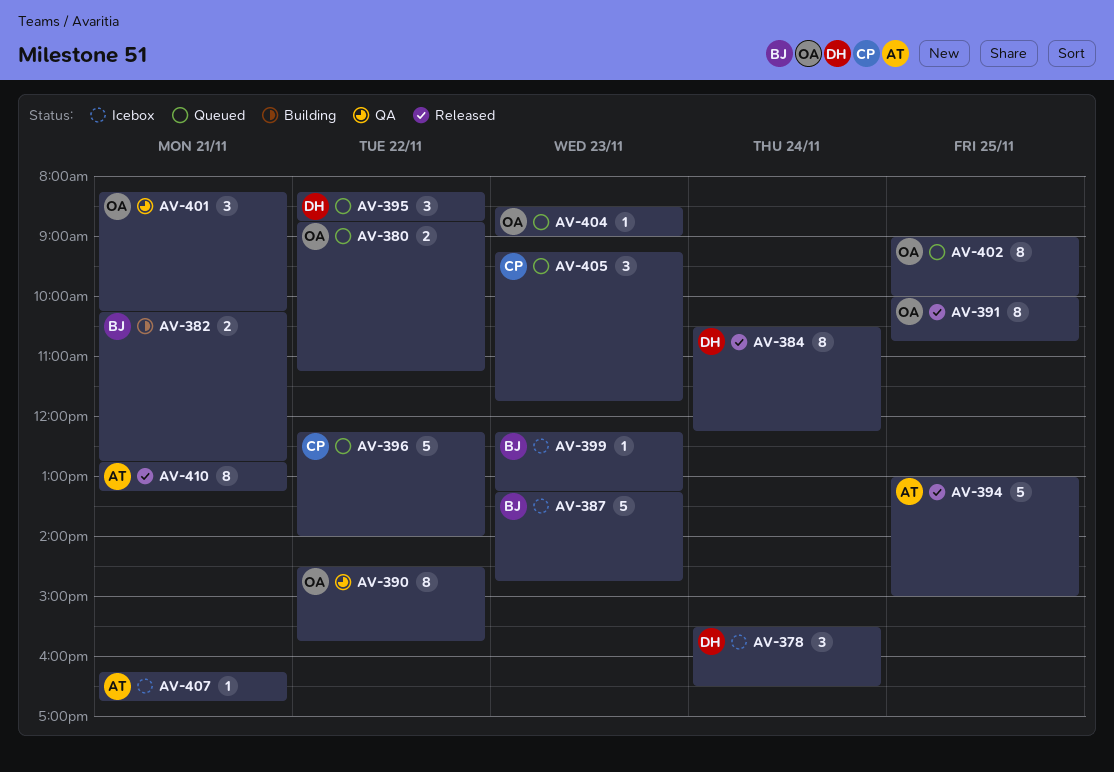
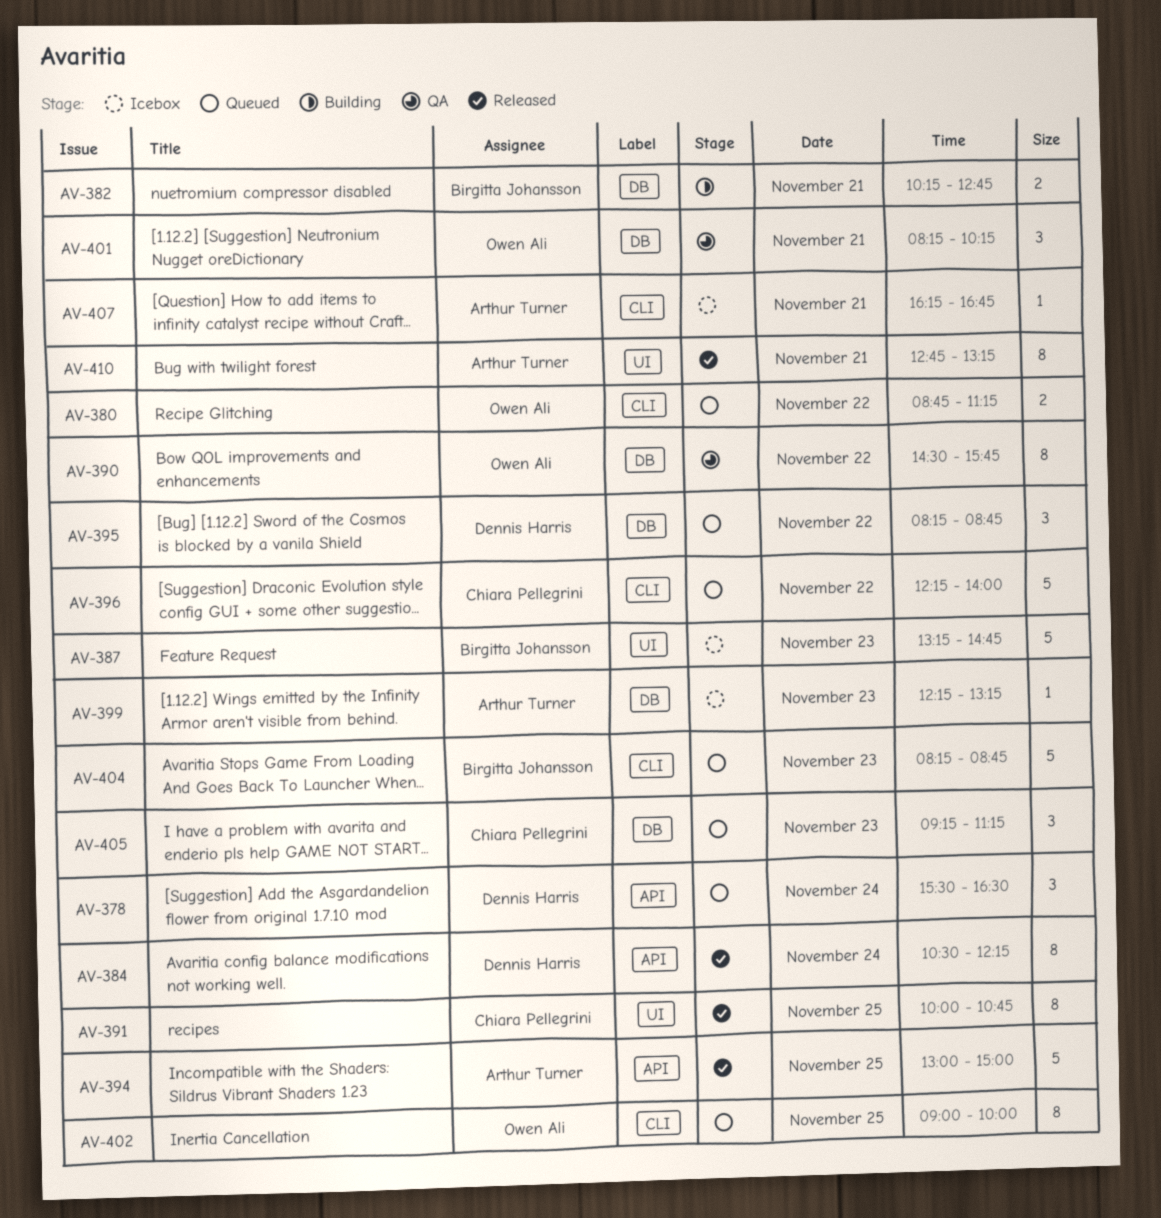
AV-378, status: Icebox -> Queued
AV-391, owner: Owen Ali -> Chiara Pellegrini
AV-399, owner: Birgitta Johansson -> Arthur Turner
AV-404, owner: Owen Ali -> Birgitta Johansson
AV-404, estimate: 1 -> 5
AV-404, begins: 08:30 -> 08:15
AV-404, ends: 09:00 -> 08:45
AV-405, ends: 11:45 -> 11:15

